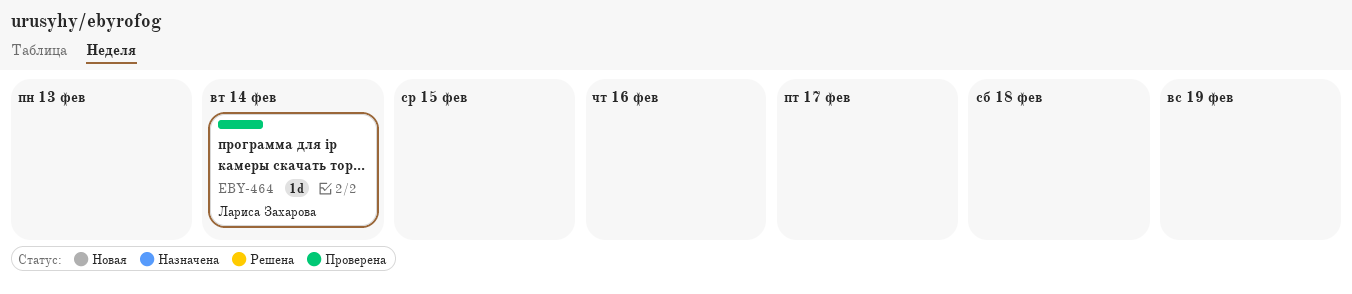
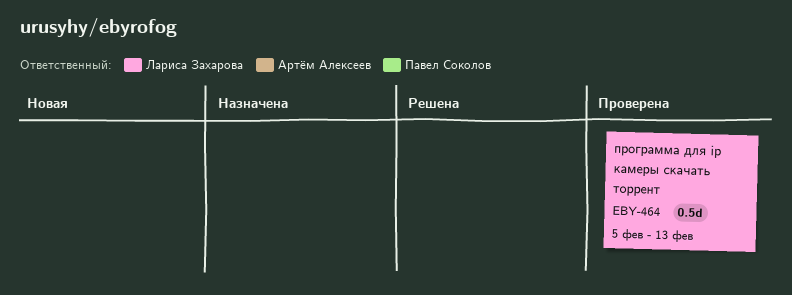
EBY-464, estimate: 1d -> 0.5d
EBY-464, due: Feb 14 -> Feb 13

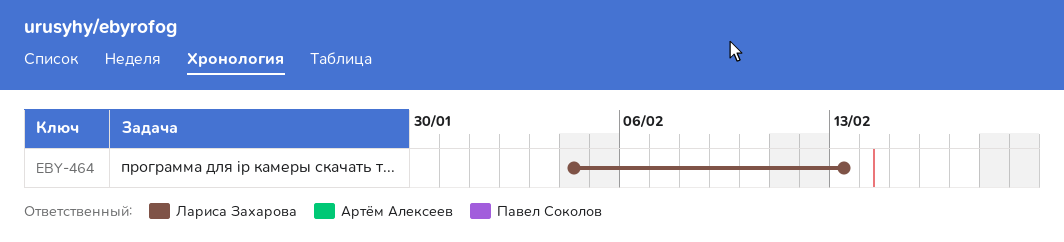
EBY-464, start: Feb 5 -> Feb 4

